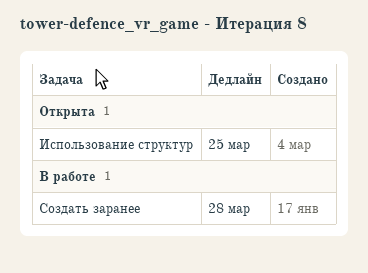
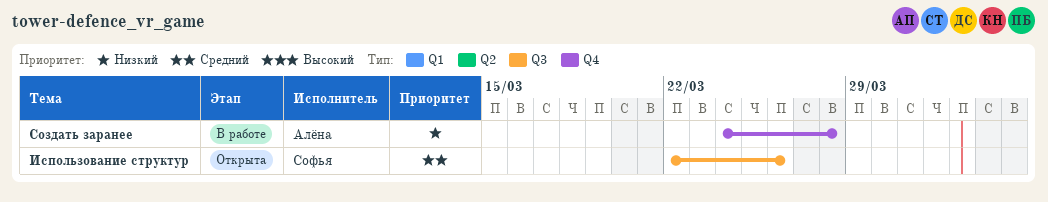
Использование структур, due: Mar 25 -> Mar 26

